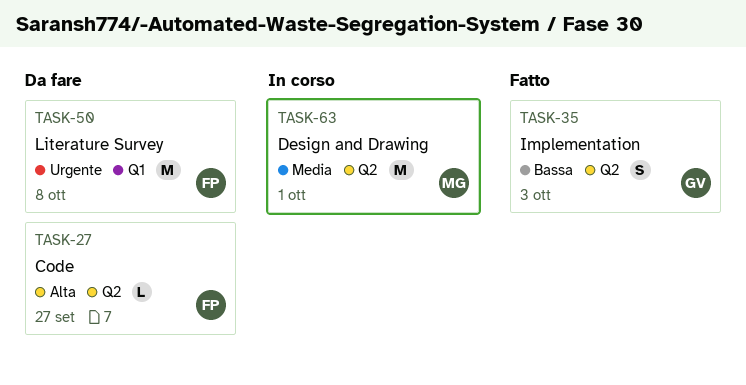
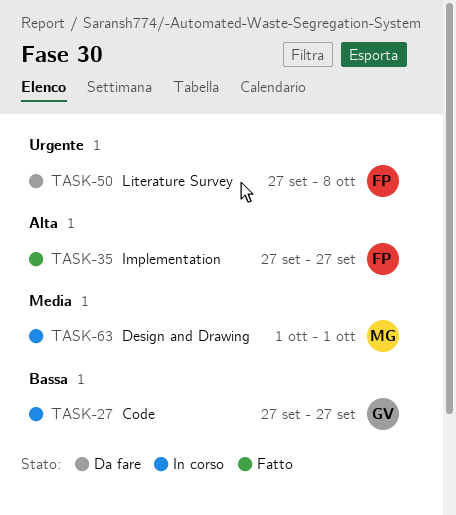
TASK-27, status: Da fare -> In corso
TASK-27, owner: FP -> GV
TASK-27, priority: Alta -> Bassa
TASK-35, owner: GV -> FP
TASK-35, priority: Bassa -> Alta
TASK-35, due: Oct 3 -> Sep 27

